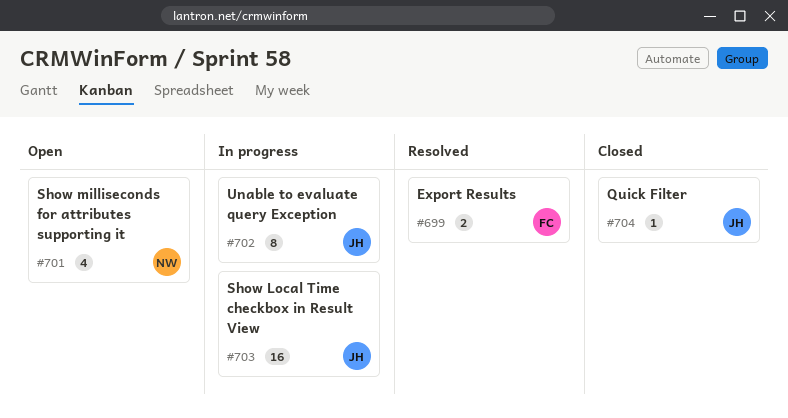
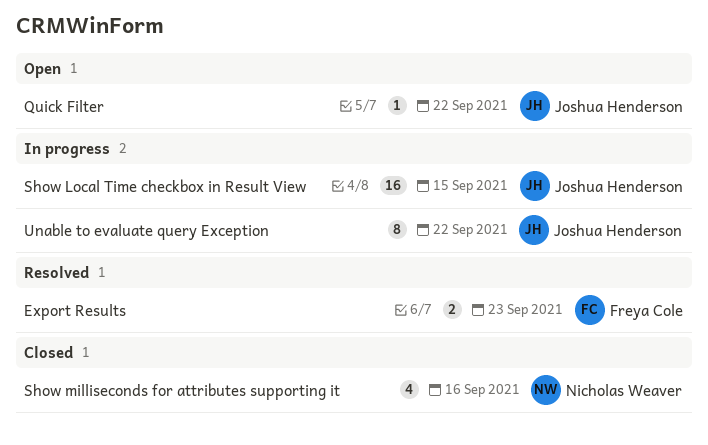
Quick Filter, status: Closed -> Open
Show milliseconds for attributes supporting it, status: Open -> Closed

